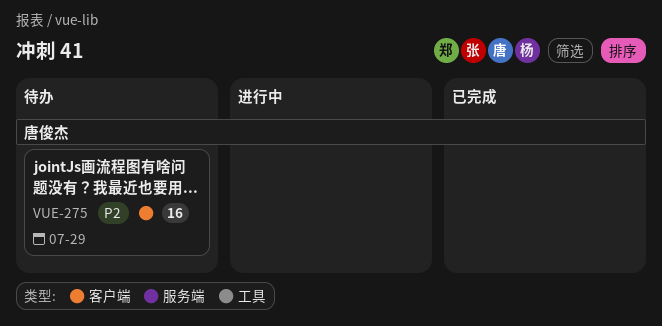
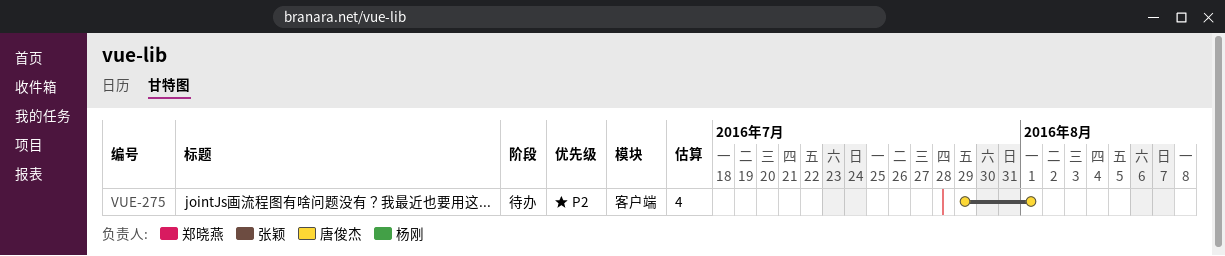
VUE-275, estimate: 16 -> 4
VUE-275, due: Jul 29 -> Aug 1

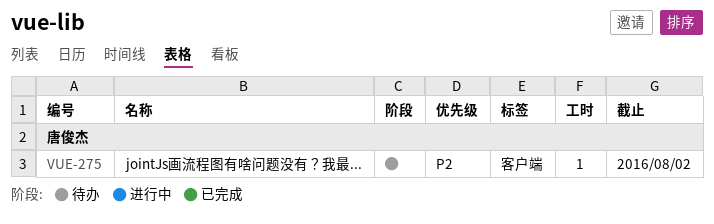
VUE-275, estimate: 4 -> 1
VUE-275, due: Aug 1 -> Aug 2

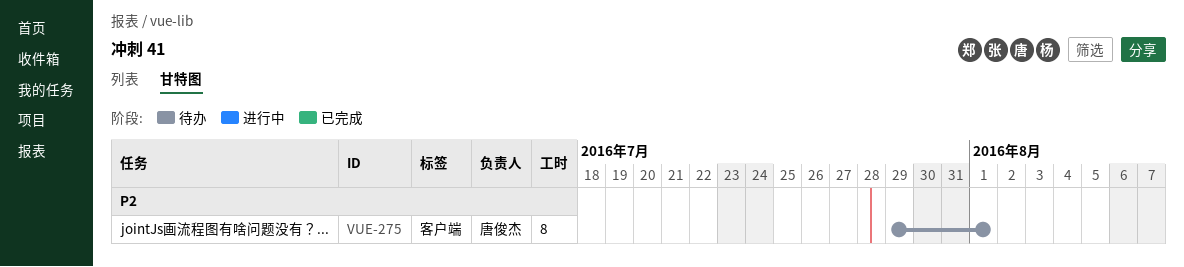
VUE-275, estimate: 1 -> 8
VUE-275, due: Aug 2 -> Aug 1

